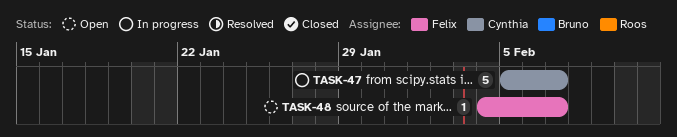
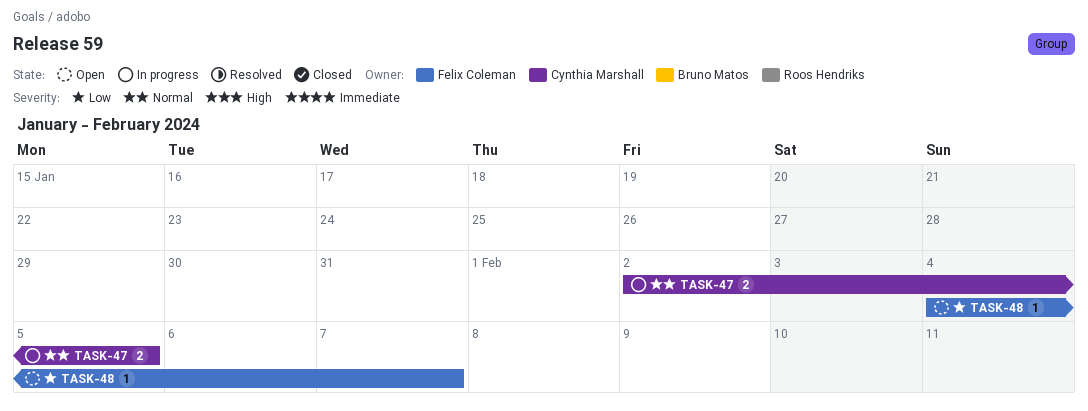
TASK-47, estimate: 5 -> 2
TASK-47, start: Feb 5 -> Feb 2
TASK-47, due: Feb 7 -> Feb 5

